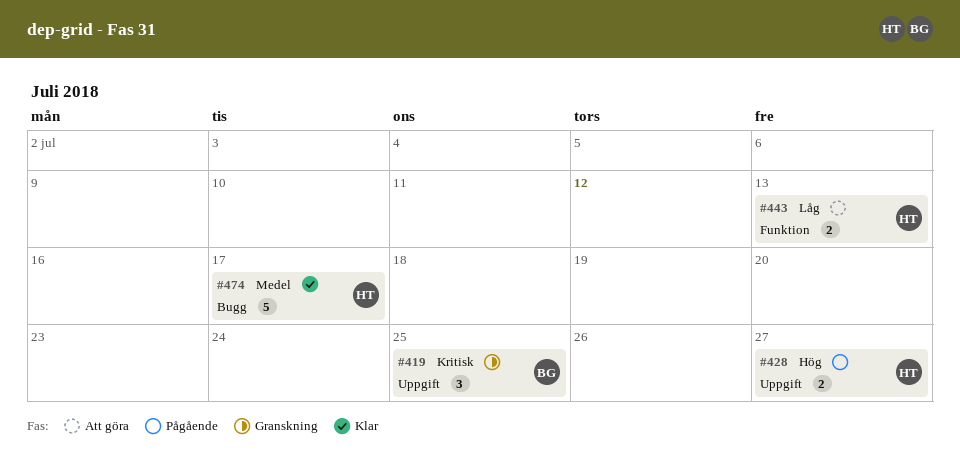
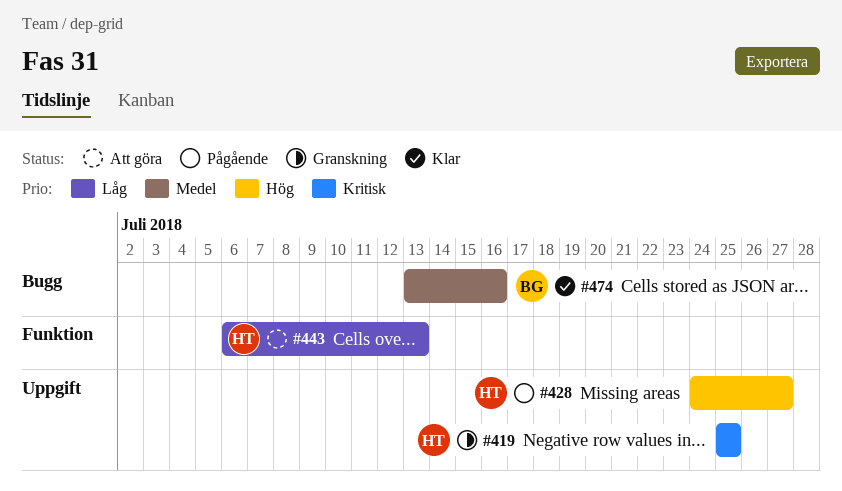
#419, owner: BG -> HT
#474, owner: HT -> BG
#474, due: Jul 17 -> Jul 16

